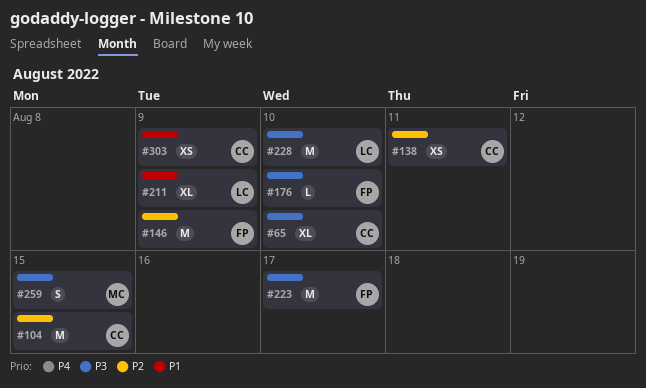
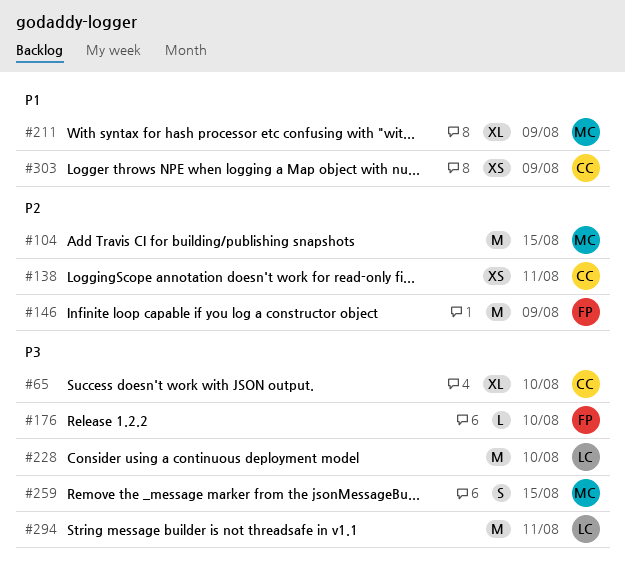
#104, owner: CC -> MC
#211, owner: LC -> MC
#223: present -> none
#294: none -> present

